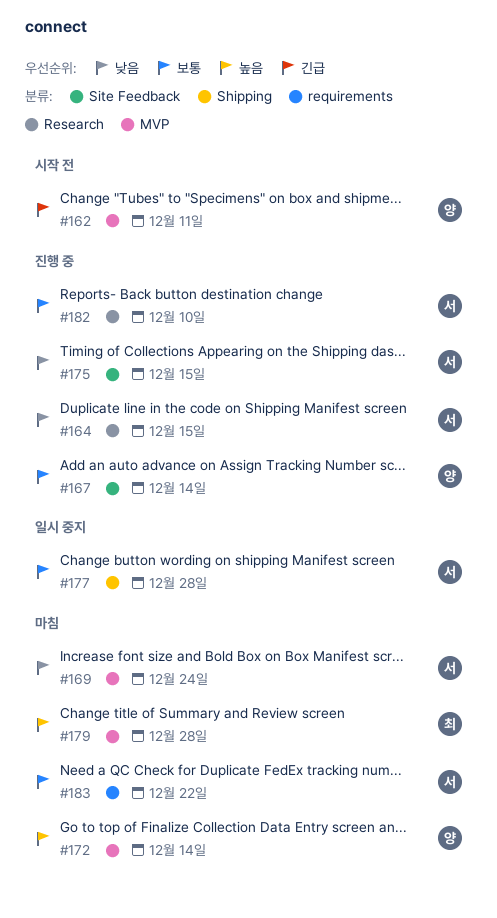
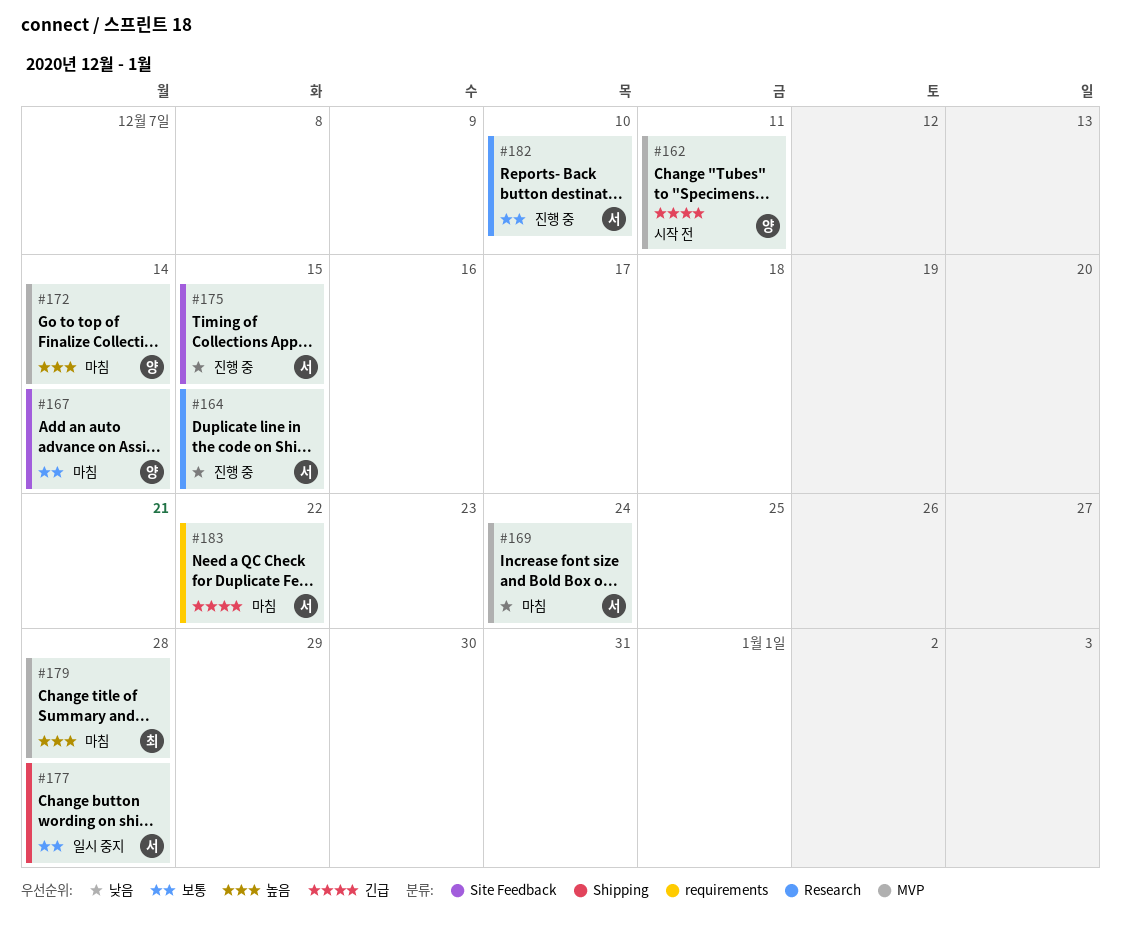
#167, status: 진행 중 -> 마침
#183, priority: 보통 -> 긴급

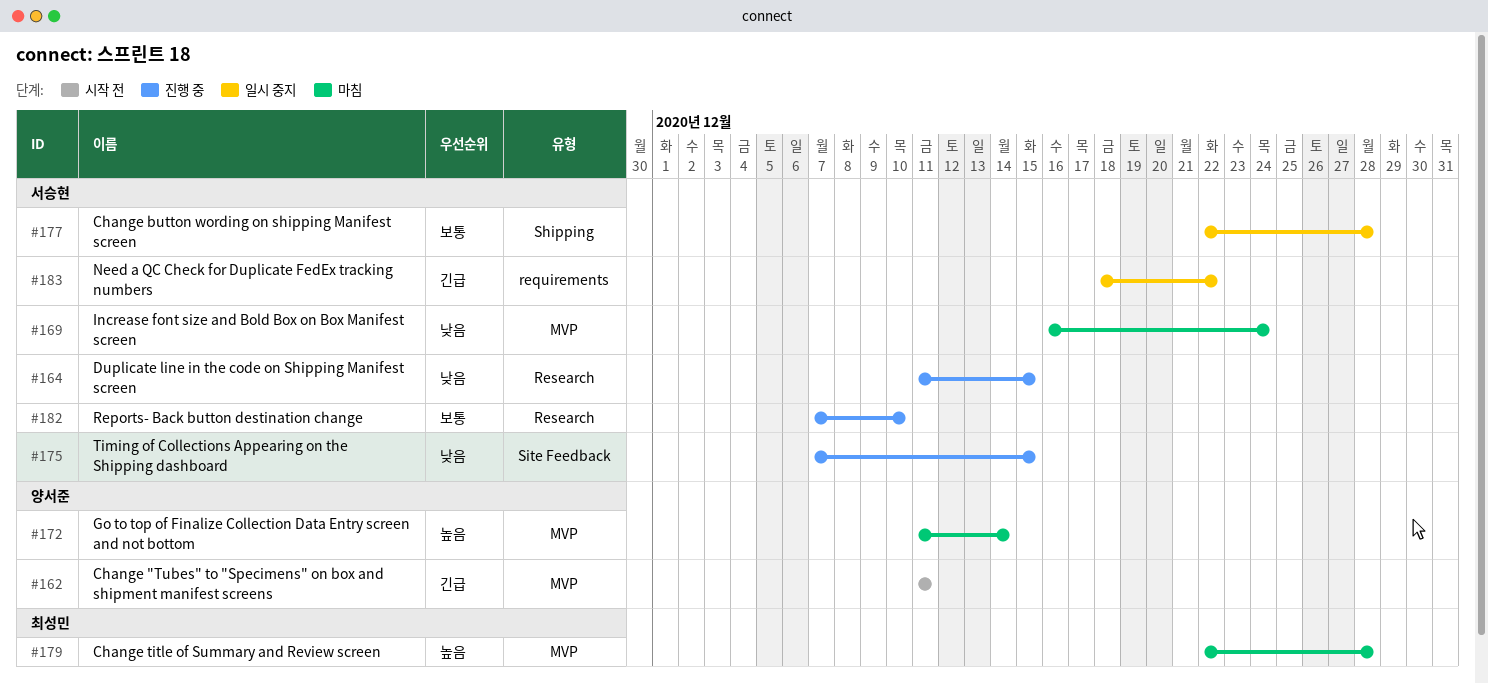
#167: present -> none
#183, status: 마침 -> 일시 중지

